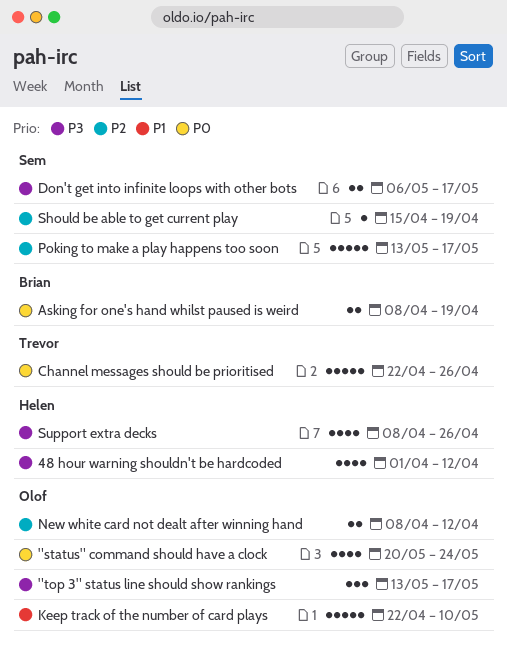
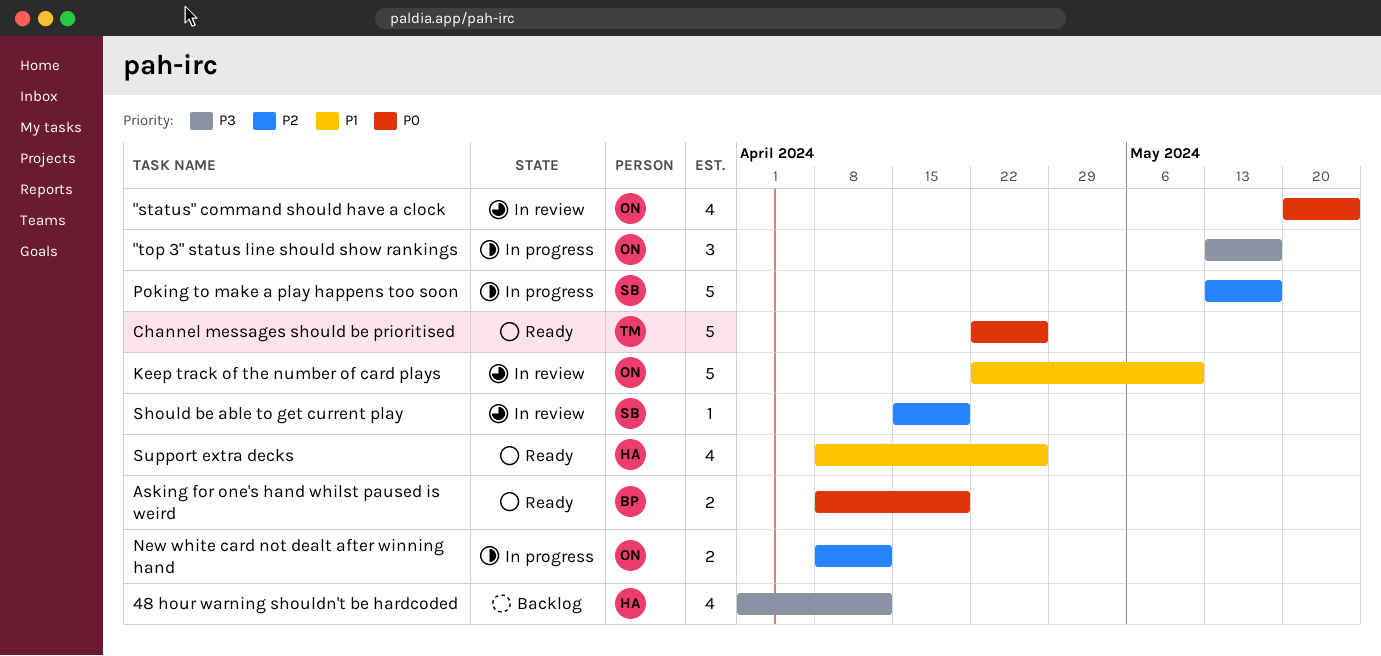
Don't get into infinite loops with other bots: present -> none
Support extra decks, priority: P3 -> P1

